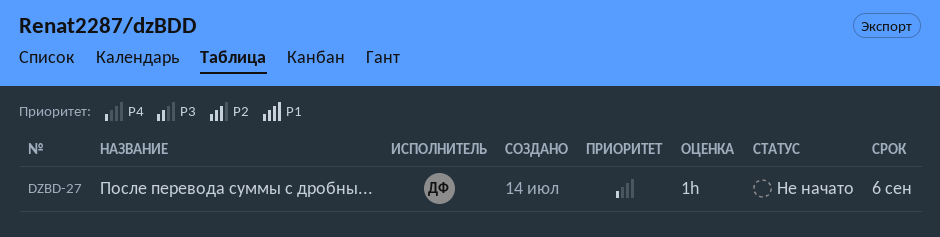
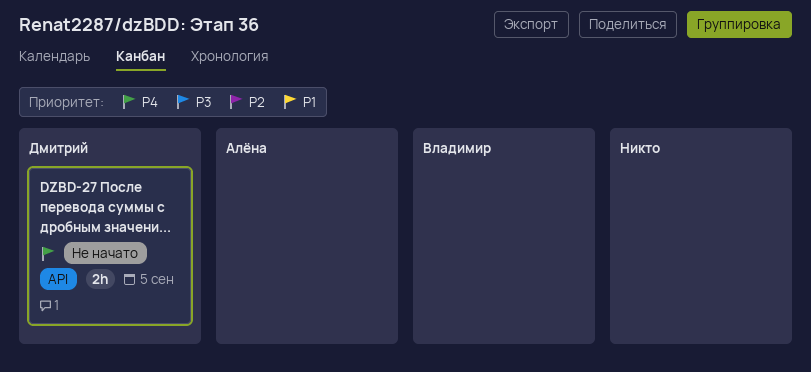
DZBD-27, estimate: 1h -> 2h
DZBD-27, due: Sep 6 -> Sep 5

